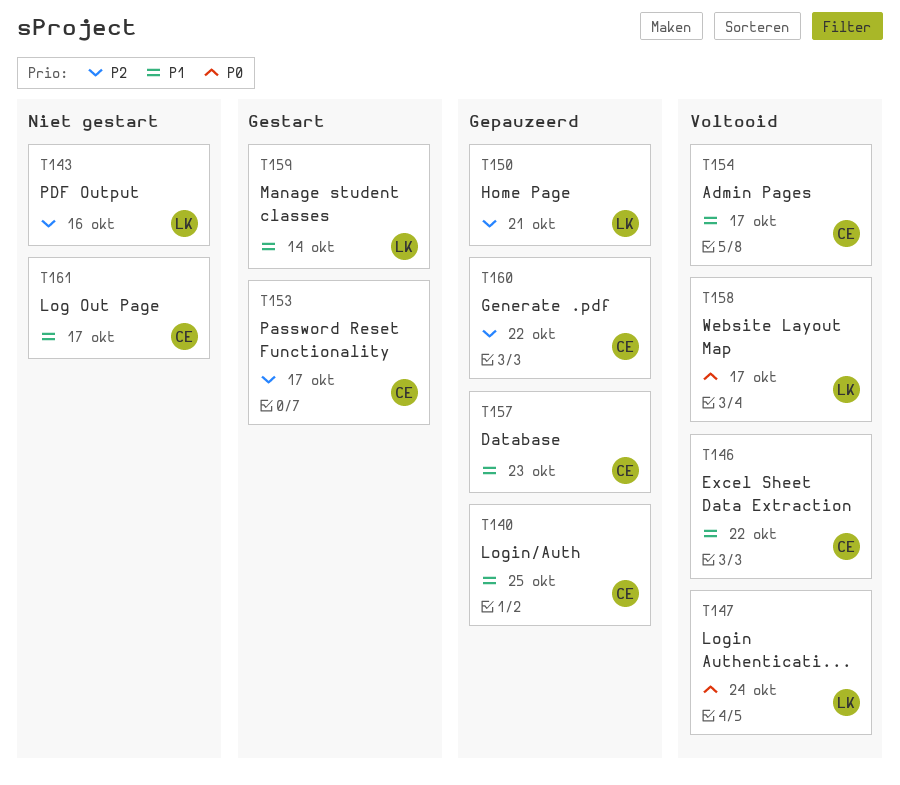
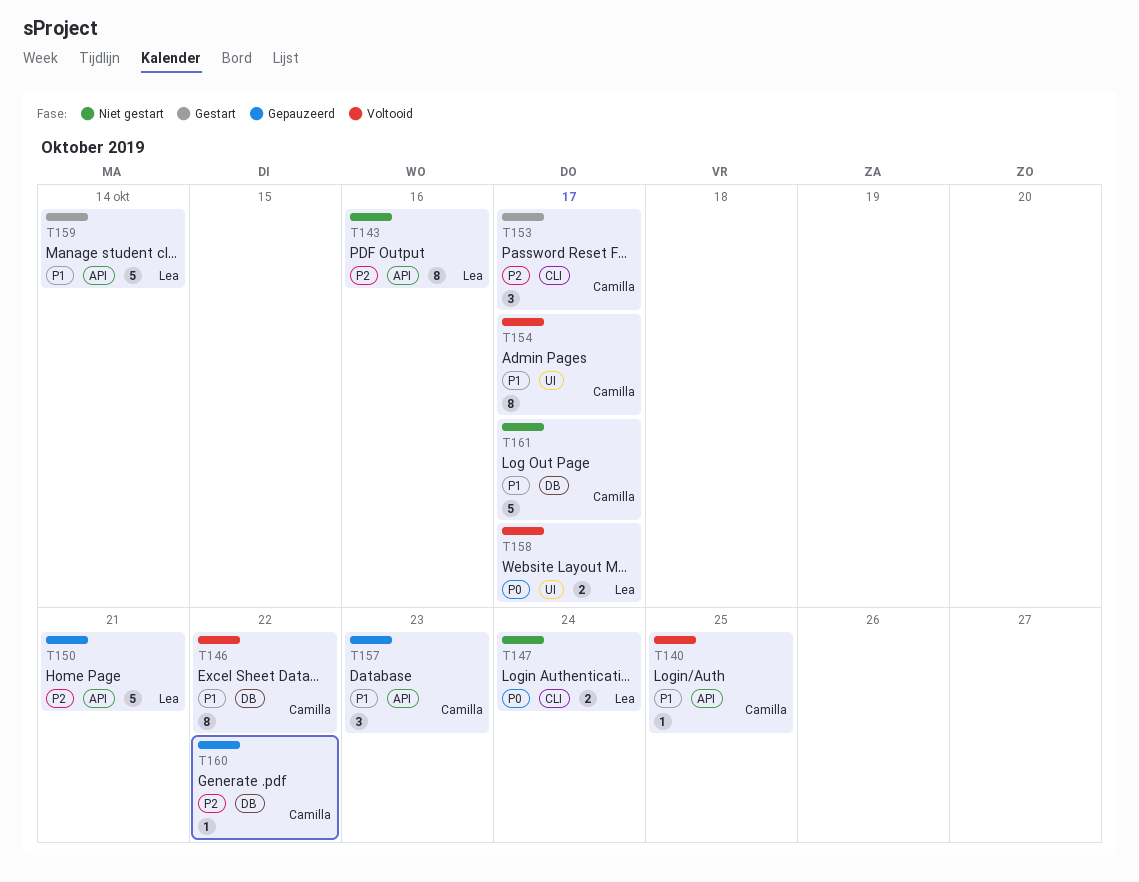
T140, status: Gepauzeerd -> Voltooid
T147, status: Voltooid -> Niet gestart

